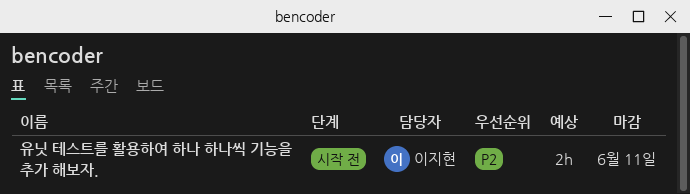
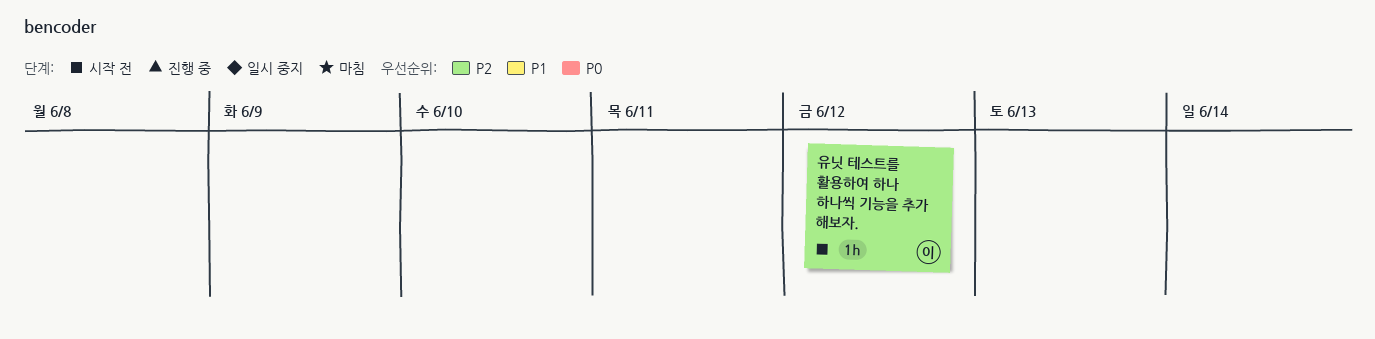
유닛 테스트를 활용하여 하나 하나씩 기능을 추가 해보자., estimate: 2h -> 1h
유닛 테스트를 활용하여 하나 하나씩 기능을 추가 해보자., due: Jun 11 -> Jun 12

